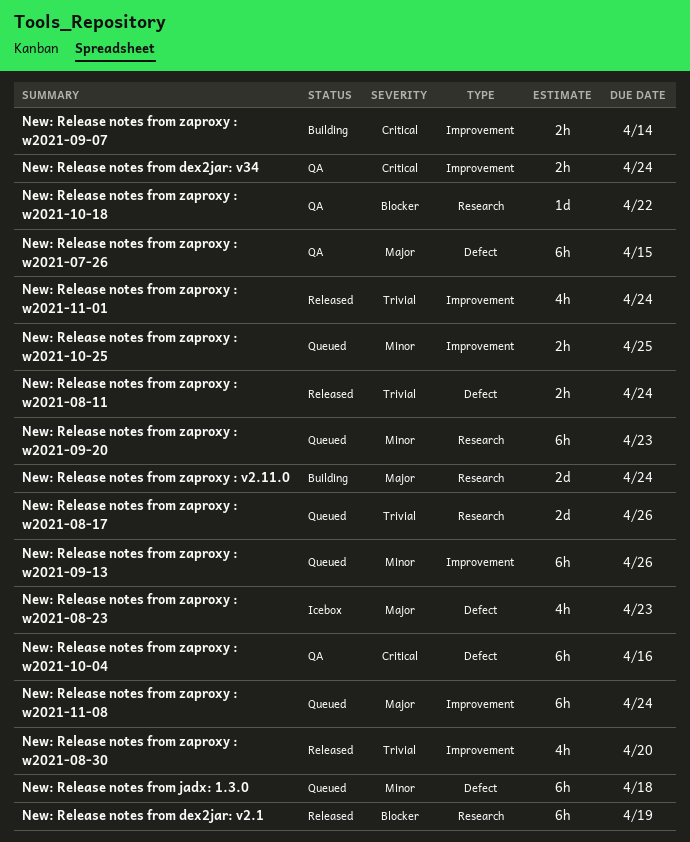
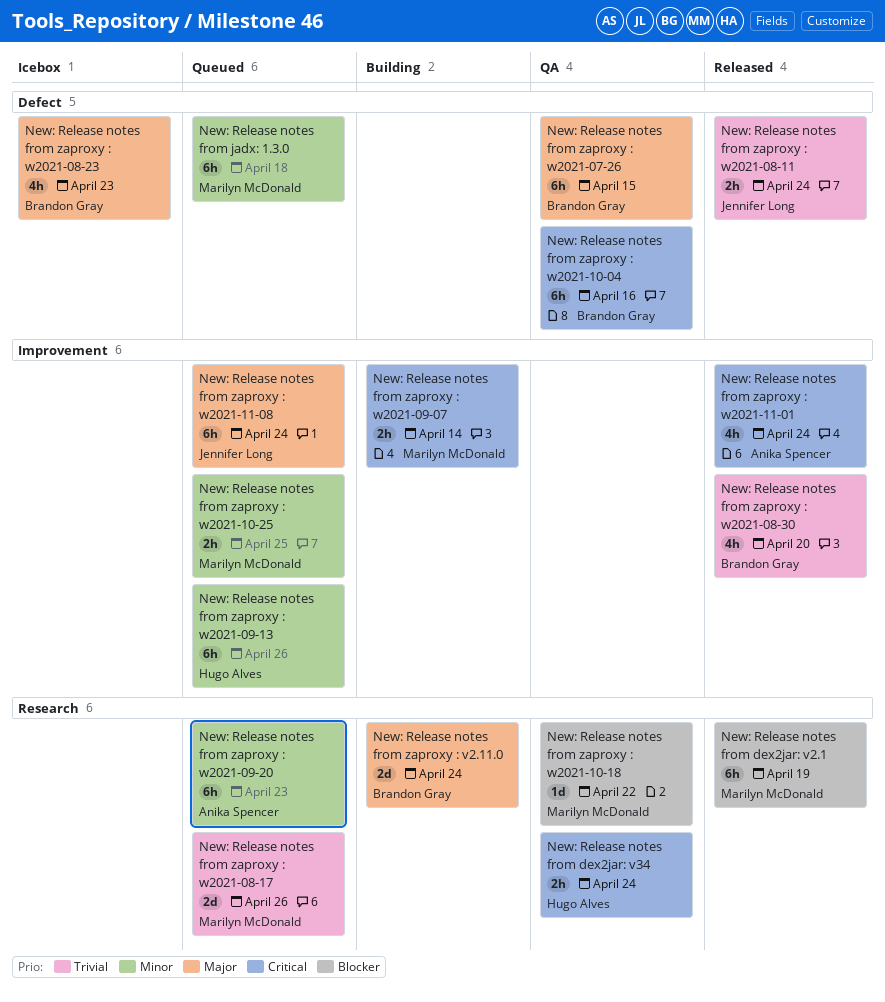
New: Release notes from dex2jar: v34, label: Improvement -> Research
New: Release notes from zaproxy : w2021-11-01, priority: Trivial -> Critical

